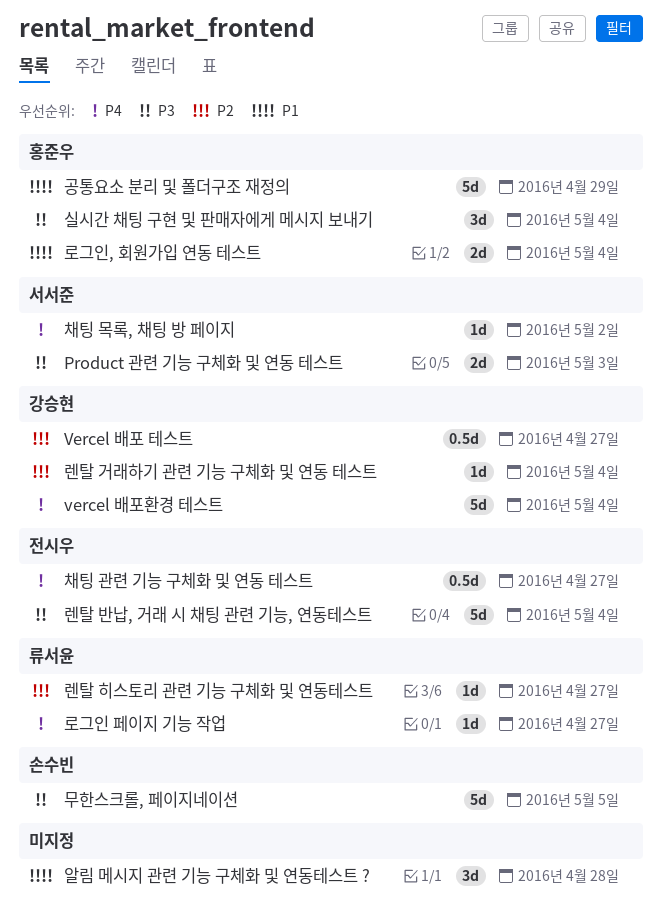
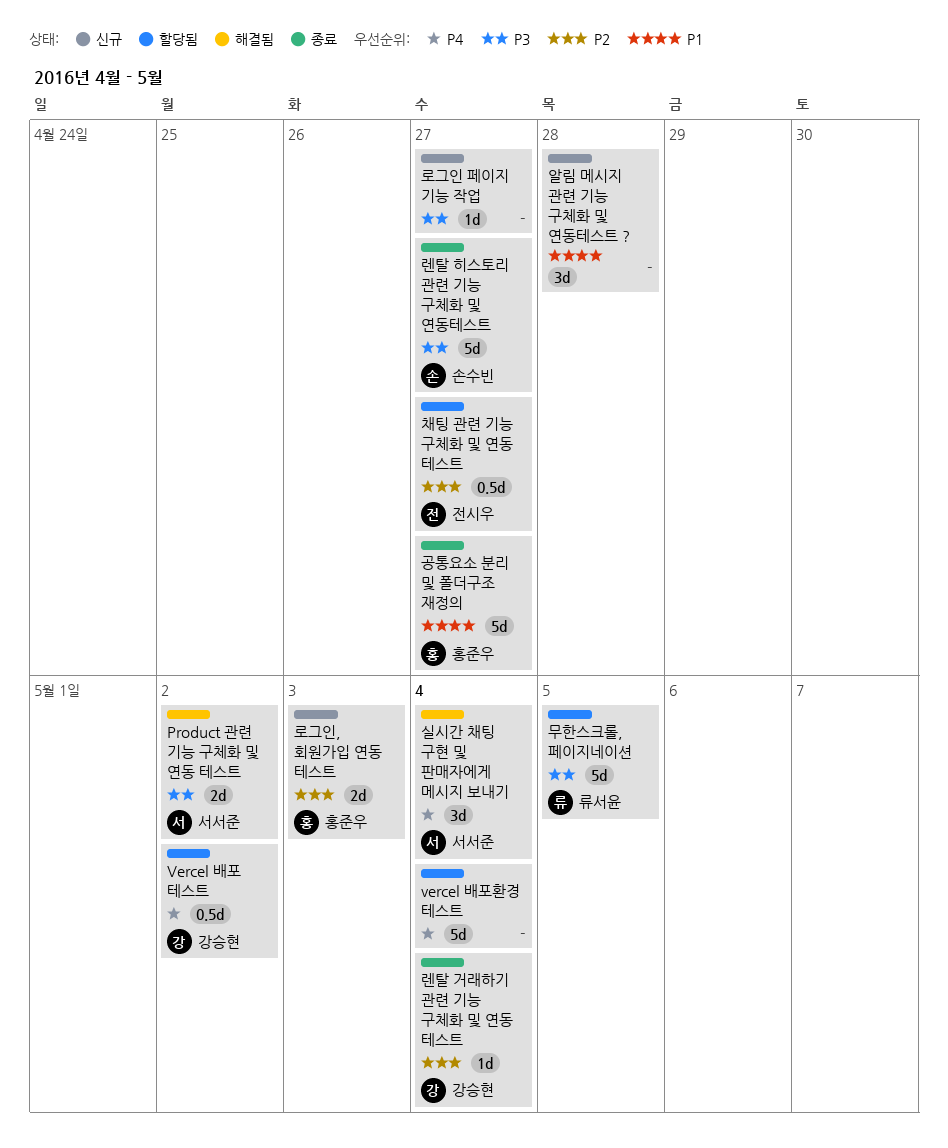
Product 관련 기능 구체화 및 연동 테스트, due: May 3 -> May 2
Vercel 배포 테스트, priority: P2 -> P4
Vercel 배포 테스트, due: Apr 27 -> May 2
vercel 배포환경 테스트, owner: 강승현 -> none
공통요소 분리 및 폴더구조 재정의, due: Apr 29 -> Apr 27
렌탈 반납, 거래 시 채팅 관련 기능, 연동테스트: present -> none
렌탈 히스토리 관련 기능 구체화 및 연동테스트, owner: 류서윤 -> 손수빈
렌탈 히스토리 관련 기능 구체화 및 연동테스트, priority: P2 -> P3
렌탈 히스토리 관련 기능 구체화 및 연동테스트, estimate: 1d -> 5d
로그인 페이지 기능 작업, owner: 류서윤 -> none
로그인 페이지 기능 작업, priority: P4 -> P3
로그인, 회원가입 연동 테스트, priority: P1 -> P2
로그인, 회원가입 연동 테스트, due: May 4 -> May 3
무한스크롤, 페이지네이션, owner: 손수빈 -> 류서윤
실시간 채팅 구현 및 판매자에게 메시지 보내기, owner: 홍준우 -> 서서준
실시간 채팅 구현 및 판매자에게 메시지 보내기, priority: P3 -> P4
채팅 관련 기능 구체화 및 연동 테스트, priority: P4 -> P2
채팅 목록, 채팅 방 페이지: present -> none

